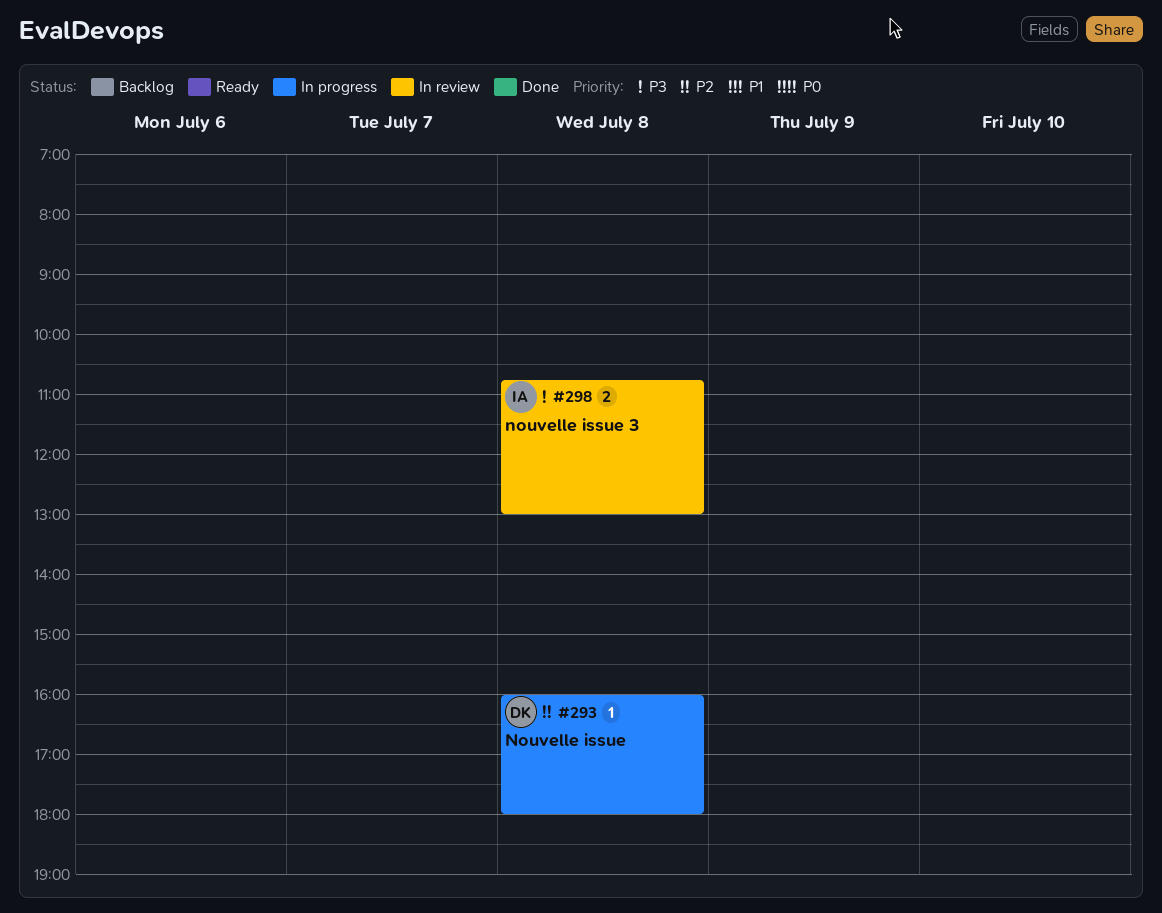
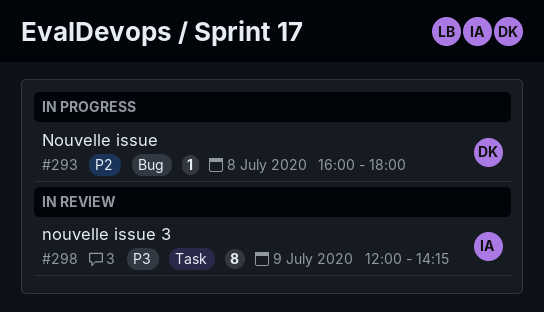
#298, estimate: 2 -> 8
#298, day: Jul 8 -> Jul 9
#298, begins: 10:45 -> 12:00
#298, ends: 13:00 -> 14:15

